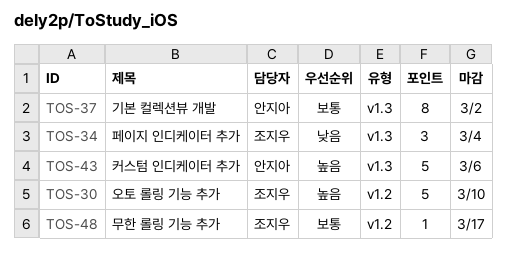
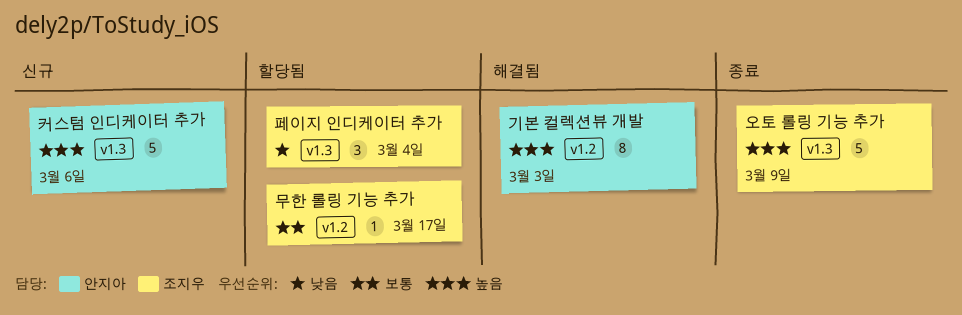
기본 컬렉션뷰 개발, priority: 보통 -> 높음
기본 컬렉션뷰 개발, label: v1.3 -> v1.2
기본 컬렉션뷰 개발, due: Mar 2 -> Mar 3
오토 롤링 기능 추가, label: v1.2 -> v1.3
오토 롤링 기능 추가, due: Mar 10 -> Mar 9

